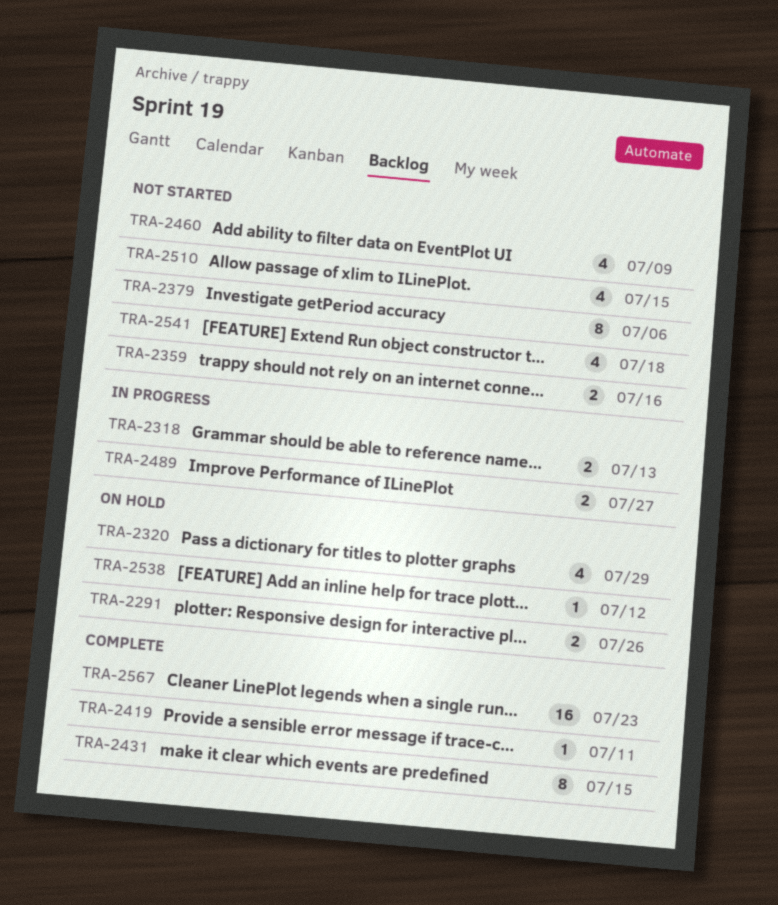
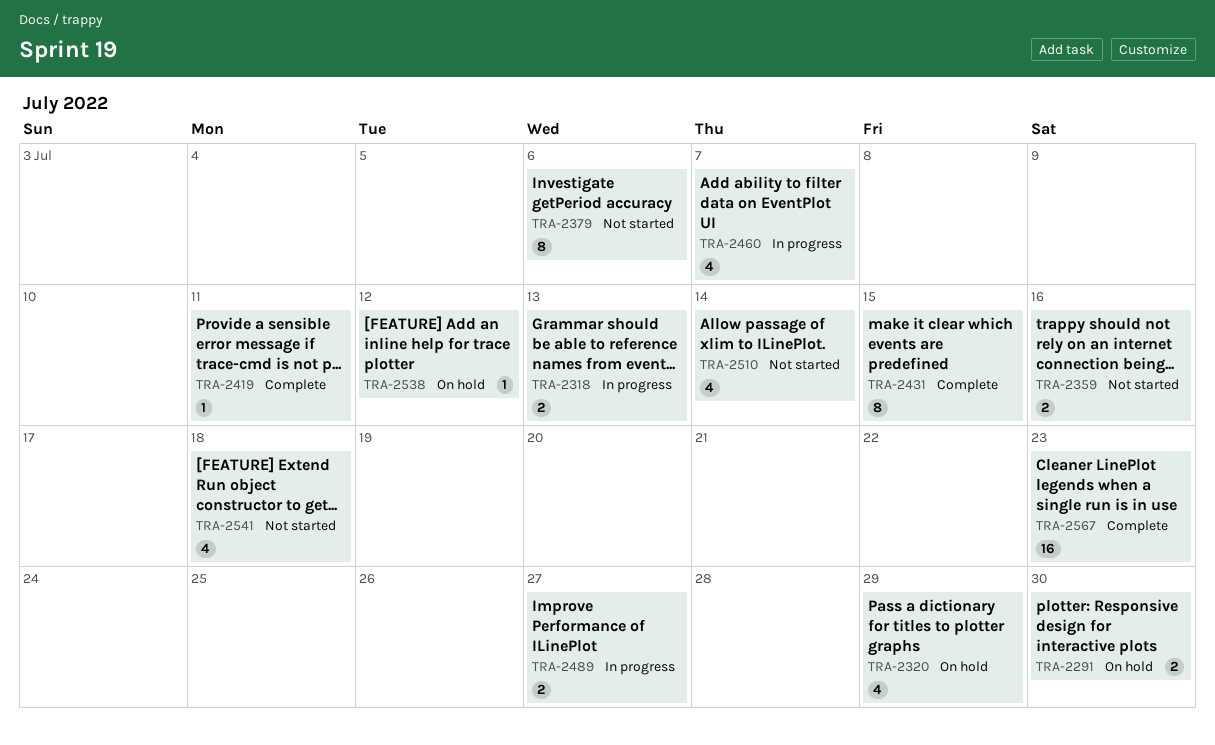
TRA-2291, due: Jul 26 -> Jul 30
TRA-2460, status: Not started -> In progress
TRA-2460, due: Jul 9 -> Jul 7
TRA-2510, due: Jul 15 -> Jul 14

